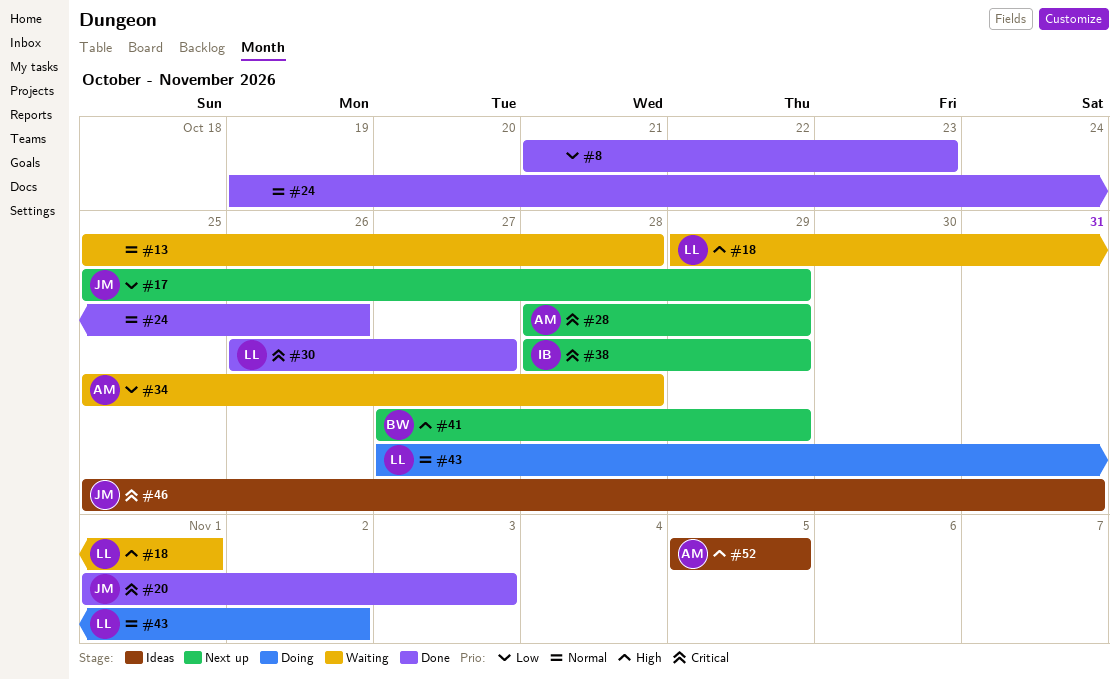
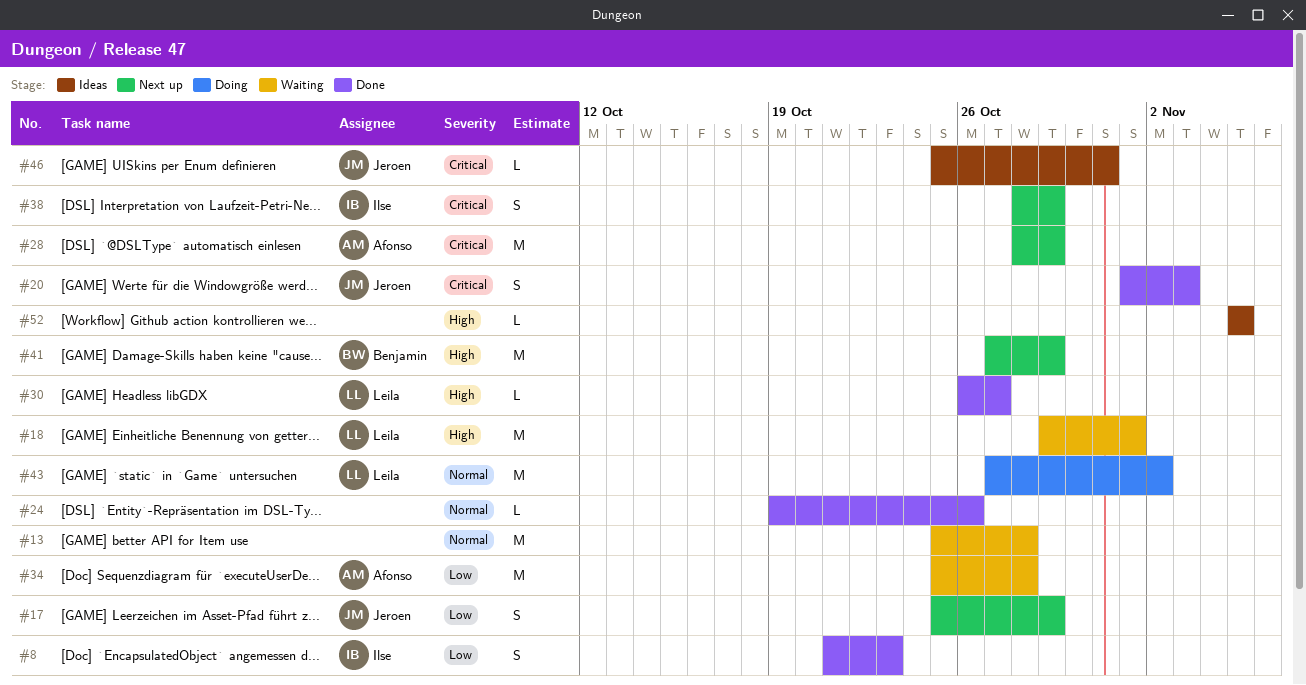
#8, owner: none -> Ilse
#30, priority: Critical -> High
#52, owner: Afonso -> none

